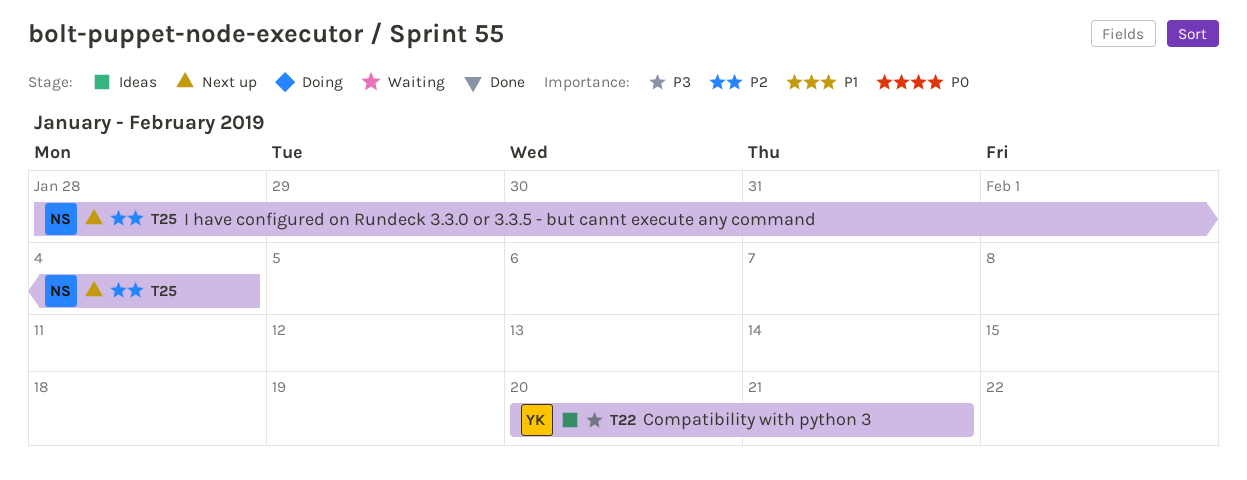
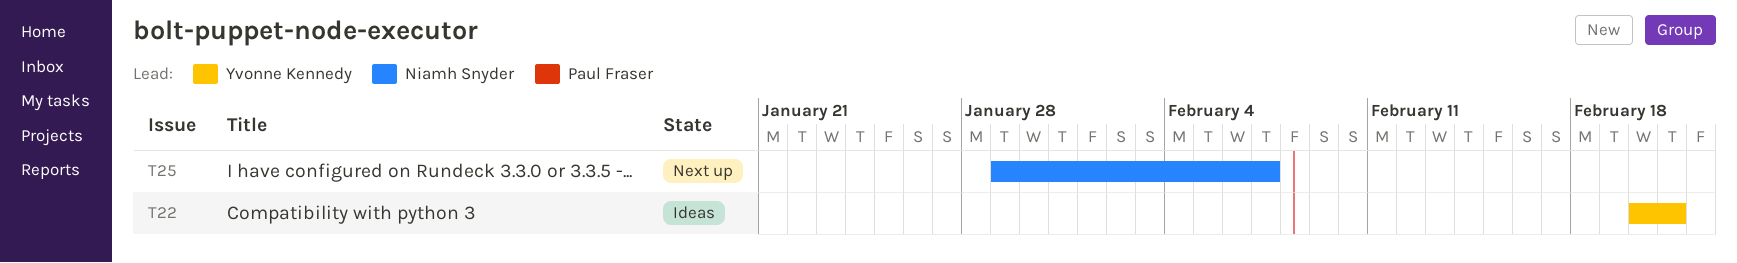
T25, start: Jan 28 -> Jan 29
T25, due: Feb 4 -> Feb 7

